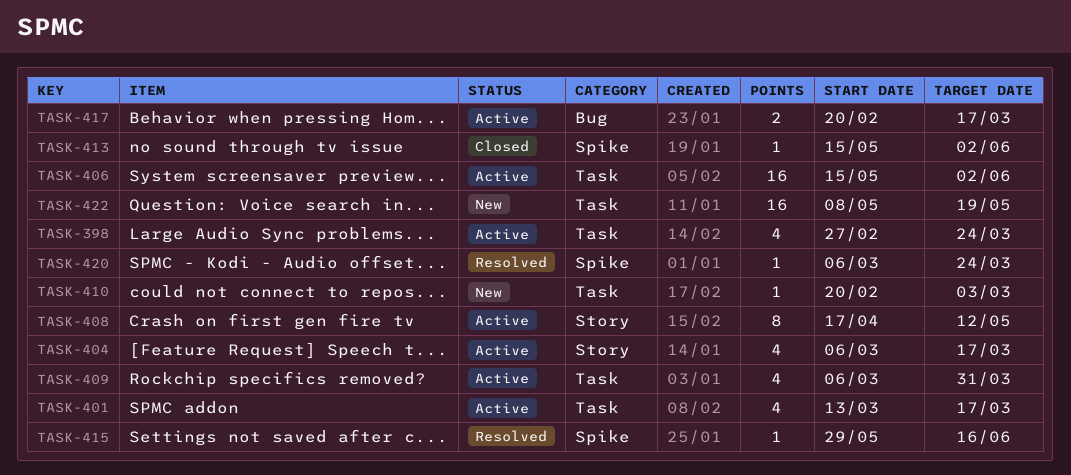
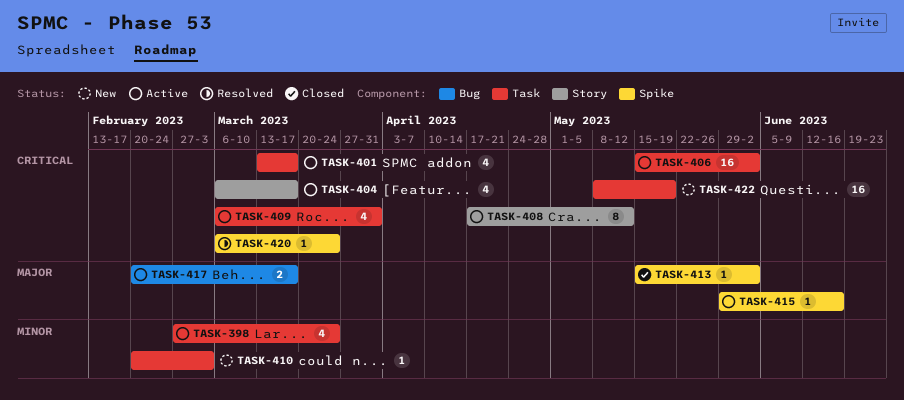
TASK-415, status: Resolved -> Active

